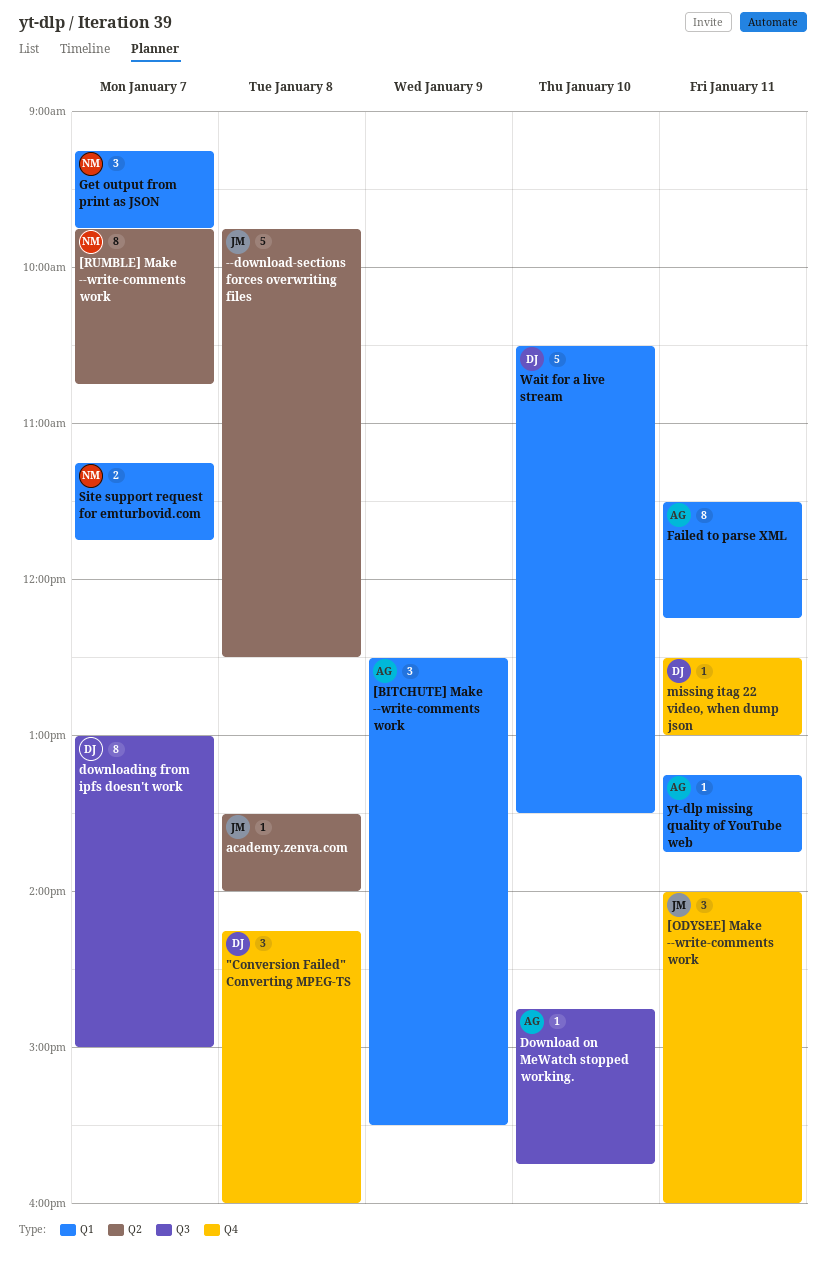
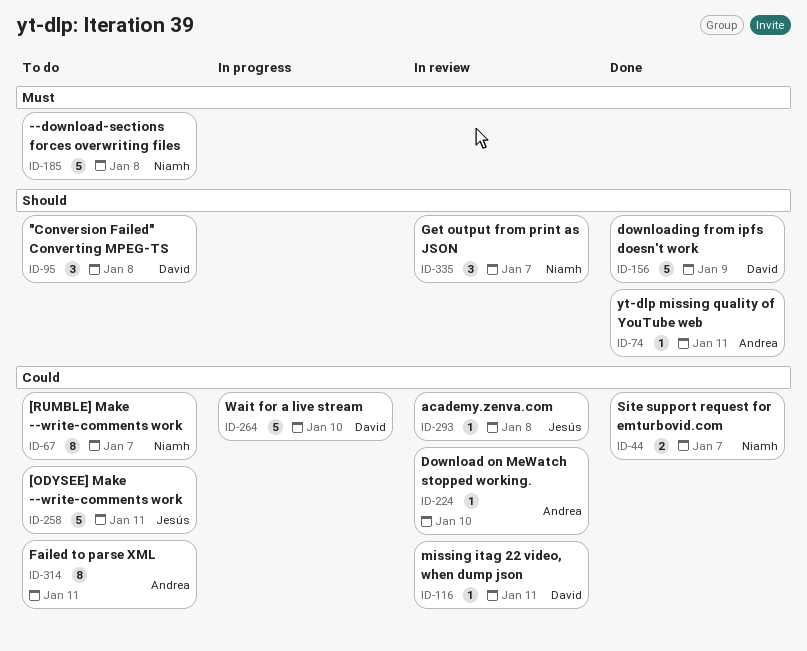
--download-sections forces overwriting files, owner: Jesús -> Niamh
[BITCHUTE] Make --write-comments work: present -> none
[ODYSEE] Make --write-comments work, estimate: 3 -> 5
downloading from ipfs doesn't work, estimate: 8 -> 5
downloading from ipfs doesn't work, day: Jan 7 -> Jan 9

